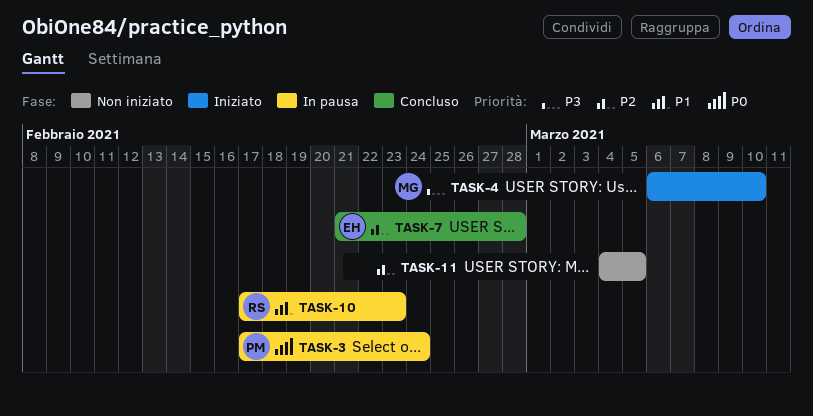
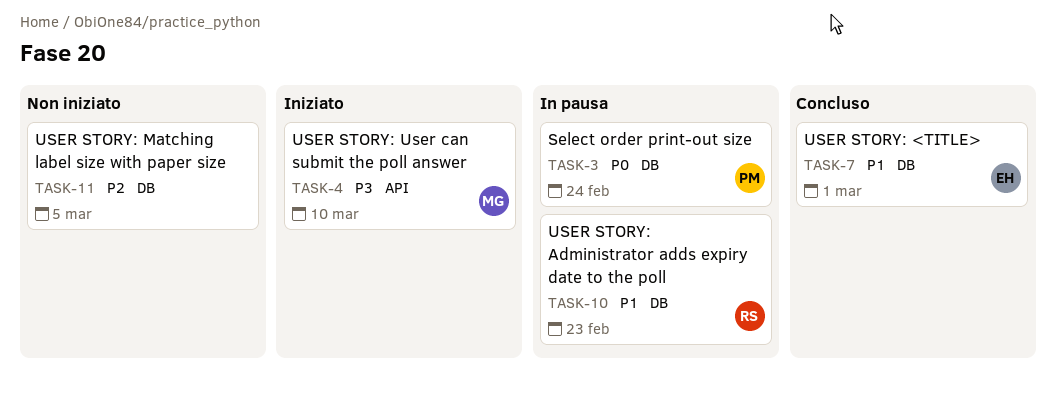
TASK-7, priority: P2 -> P1
TASK-7, due: Feb 28 -> Mar 1

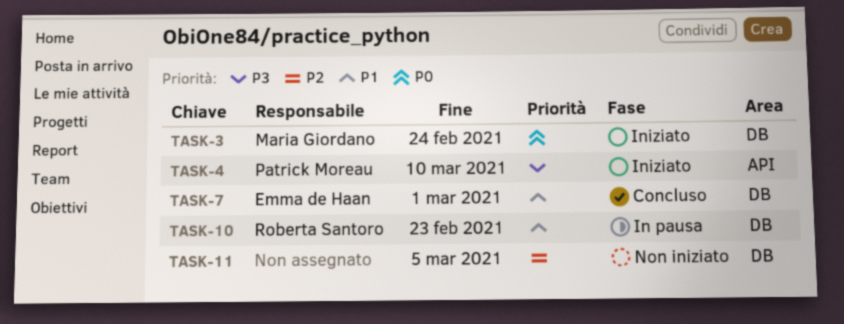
TASK-3, status: In pausa -> Iniziato
TASK-3, owner: Patrick Moreau -> Maria Giordano
TASK-4, owner: Maria Giordano -> Patrick Moreau

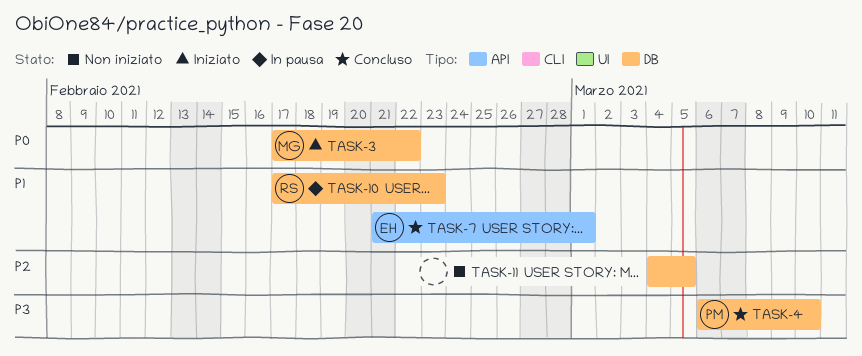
TASK-3, due: Feb 24 -> Feb 22
TASK-4, status: Iniziato -> Concluso
TASK-4, label: API -> DB
TASK-7, label: DB -> API

